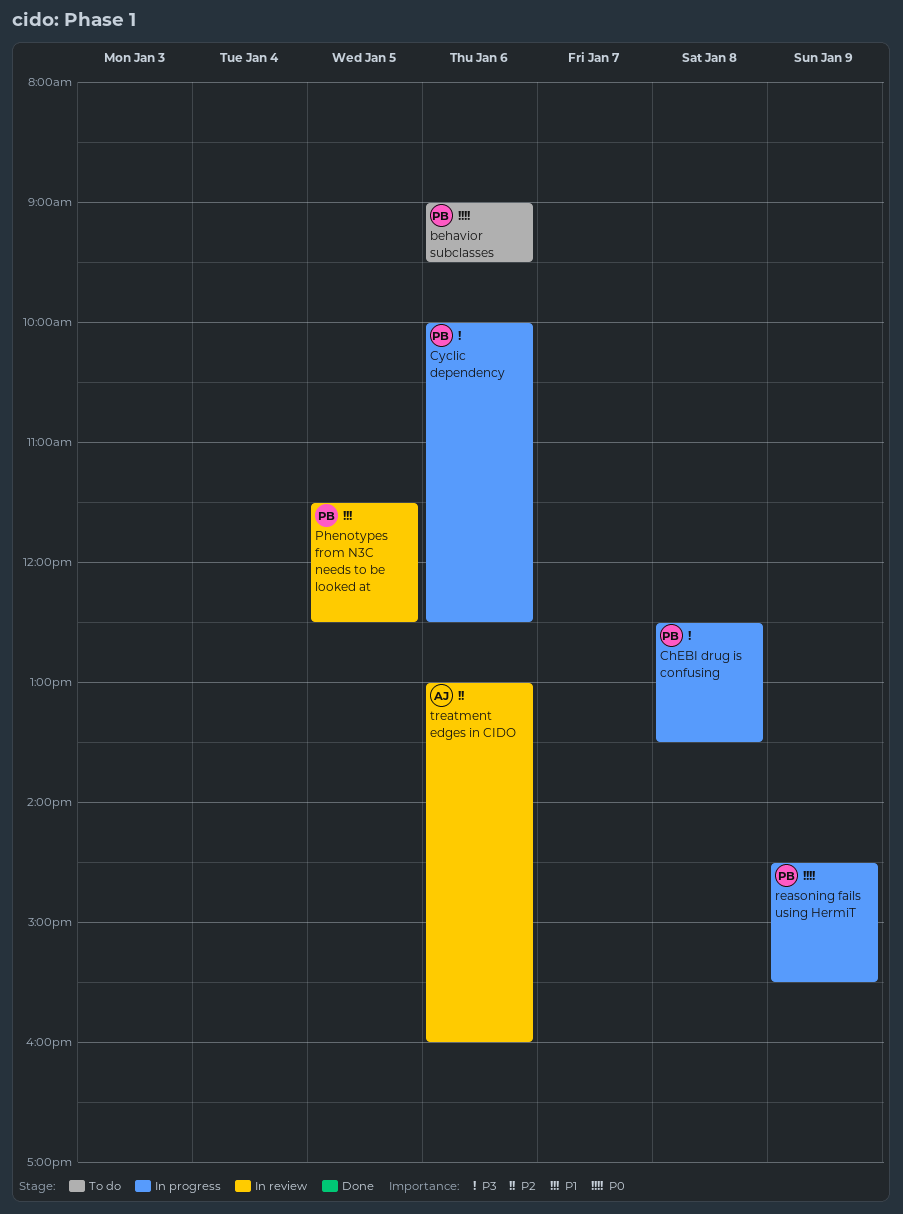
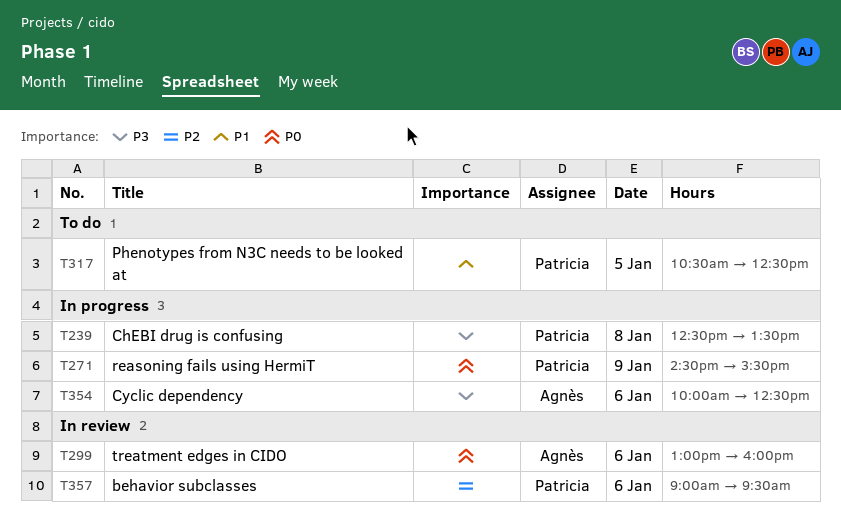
behavior subclasses, status: To do -> In review
behavior subclasses, priority: P0 -> P2
Cyclic dependency, owner: Patricia -> Agnès
Phenotypes from N3C needs to be looked at, status: In review -> To do
Phenotypes from N3C needs to be looked at, begins: 11:30 -> 10:30
treatment edges in CIDO, priority: P2 -> P0

